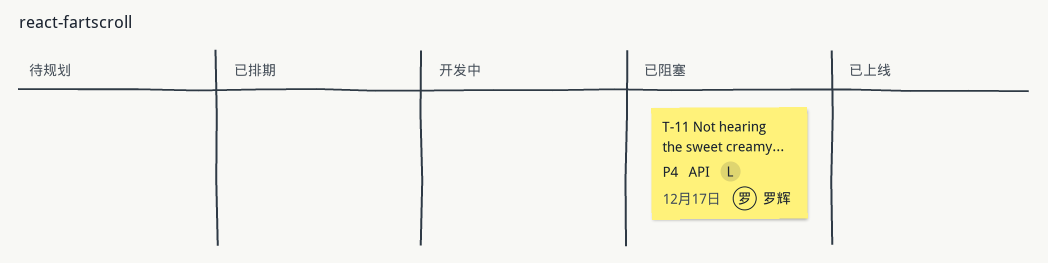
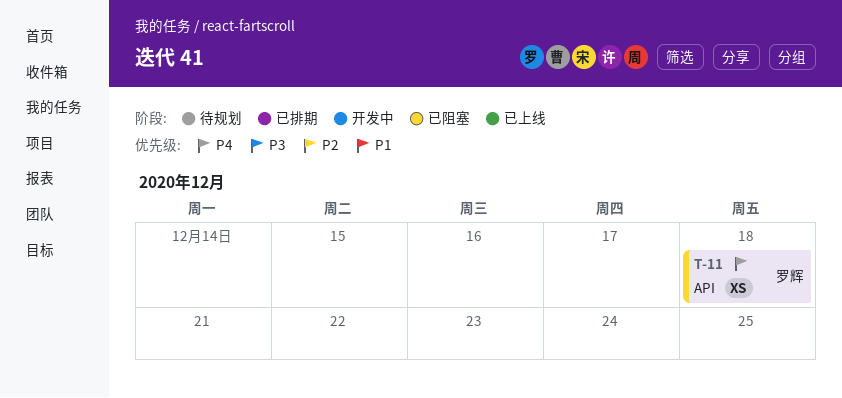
T-11, estimate: L -> XS
T-11, due: Dec 17 -> Dec 18

